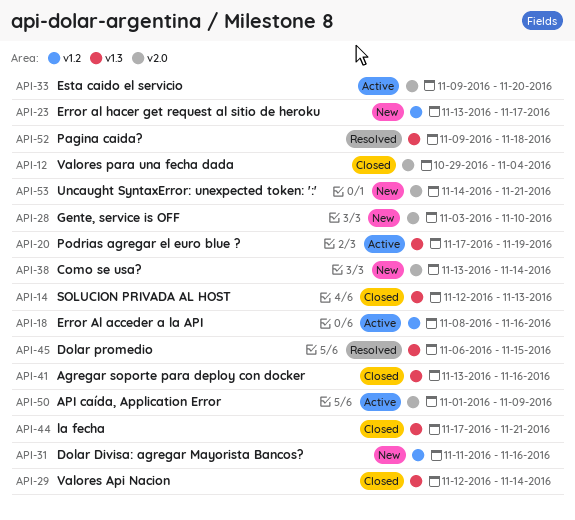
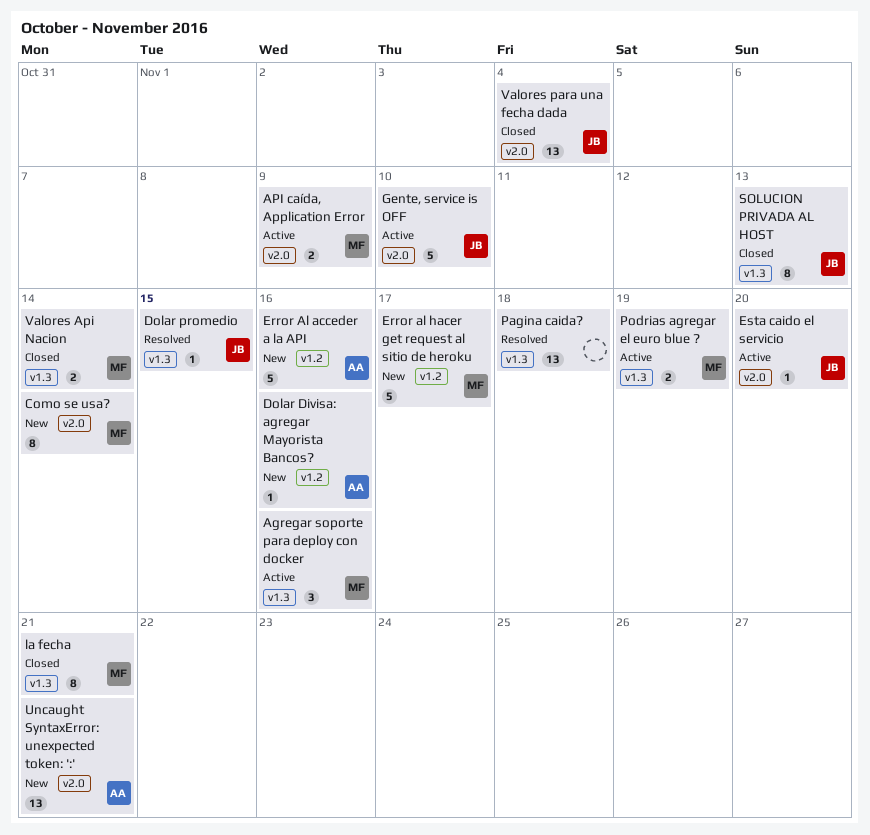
Agregar soporte para deploy con docker, status: Closed -> Active
Error Al acceder a la API, status: Active -> New
Gente, service is OFF, status: New -> Active

